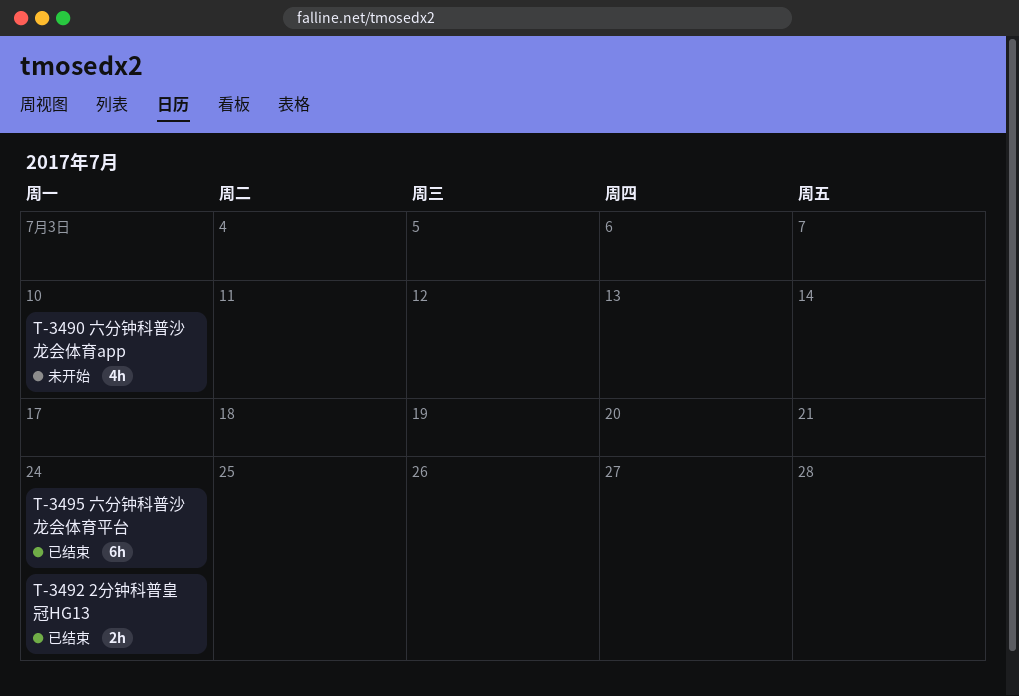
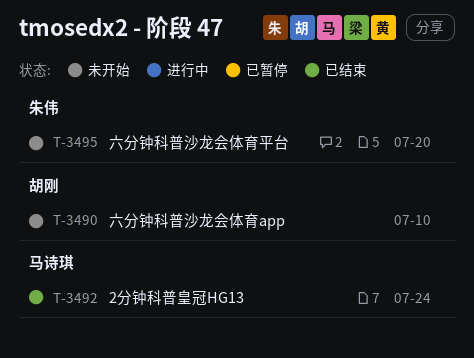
T-3495, status: 已结束 -> 未开始
T-3495, due: Jul 24 -> Jul 20

